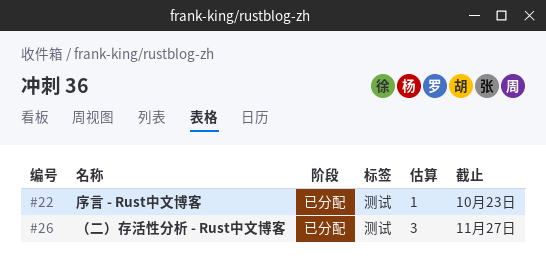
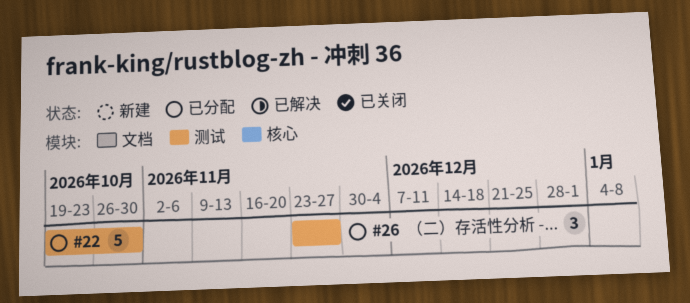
#22, estimate: 1 -> 5
#22, due: Oct 23 -> Oct 30

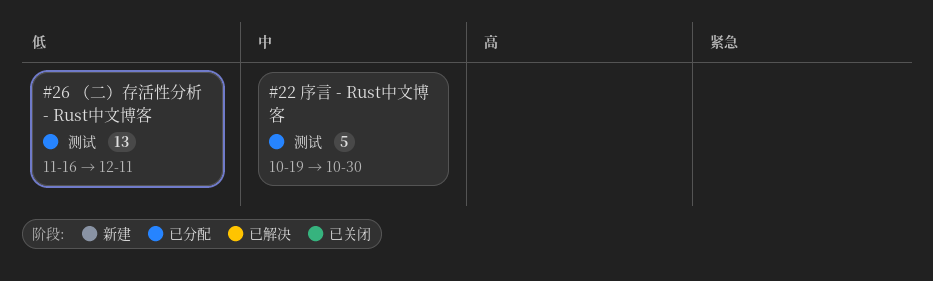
#26, estimate: 3 -> 13
#26, start: Nov 23 -> Nov 16
#26, due: Nov 27 -> Dec 11

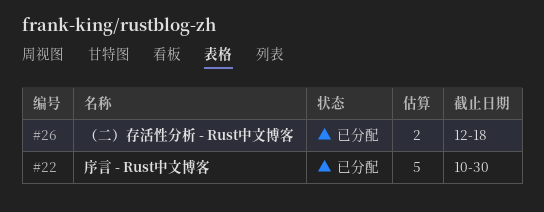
#26, estimate: 13 -> 2
#26, due: Dec 11 -> Dec 18

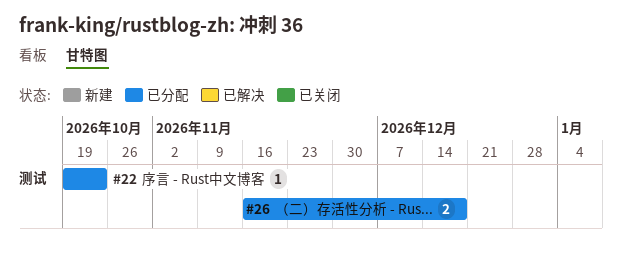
#22, estimate: 5 -> 1
#22, due: Oct 30 -> Oct 23

